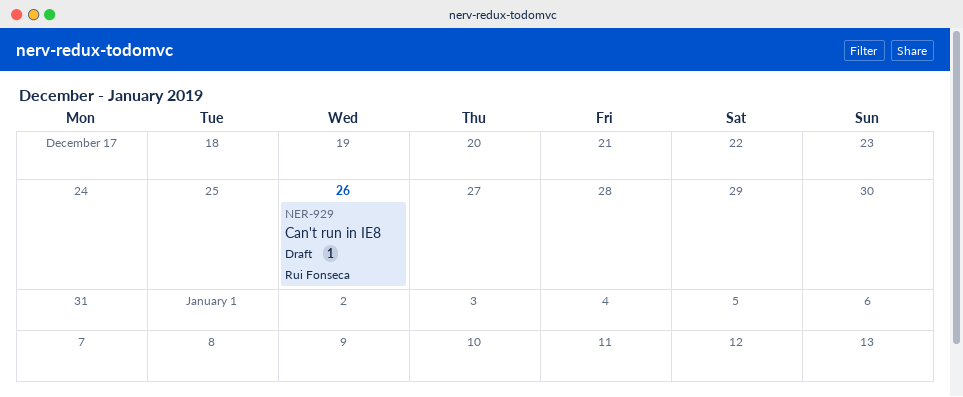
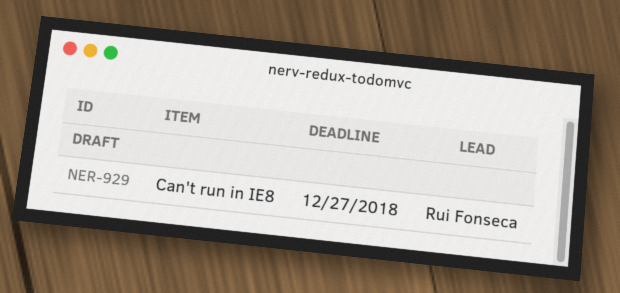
NER-929, due: Dec 26 -> Dec 27

